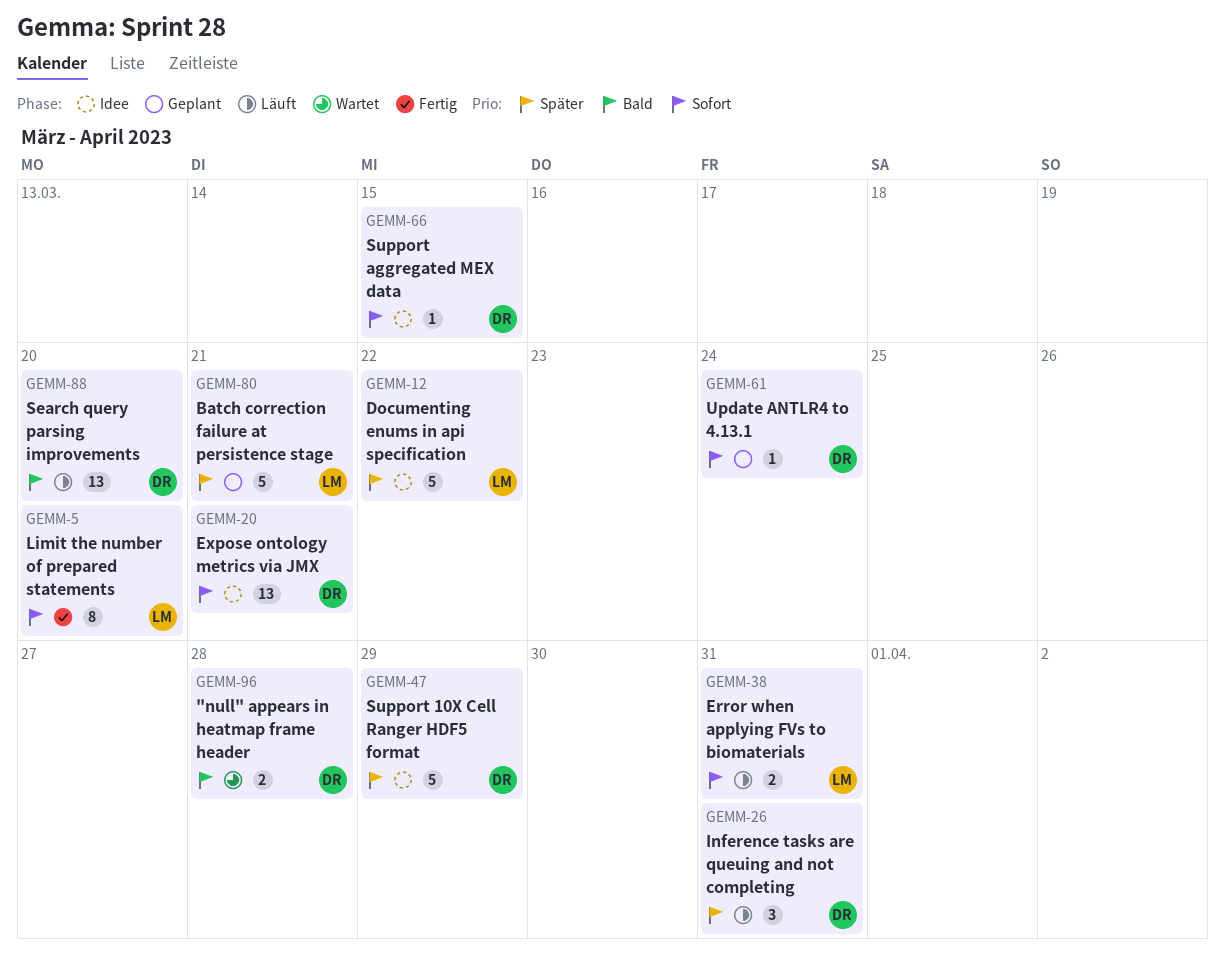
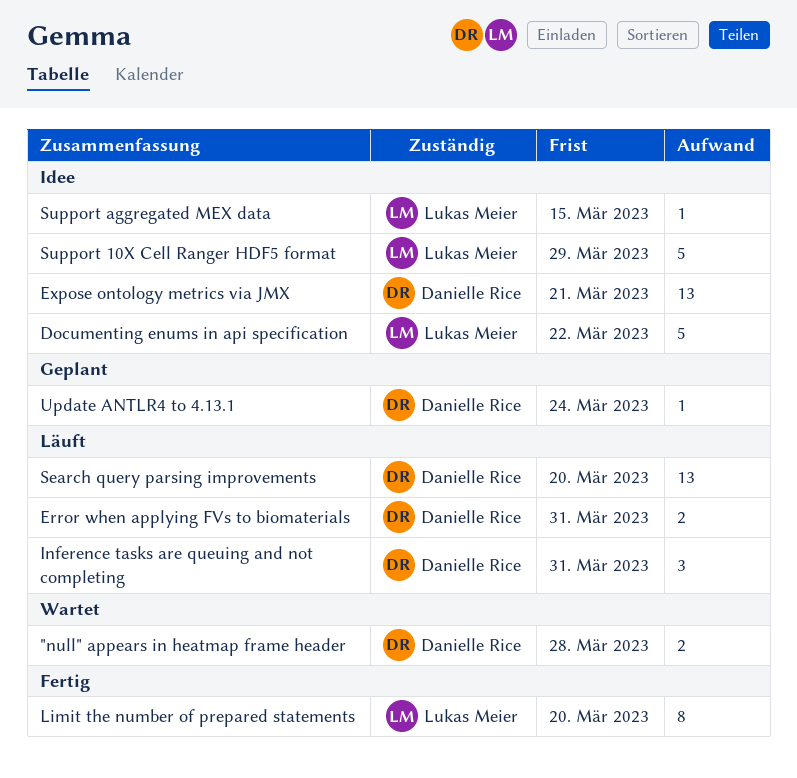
Batch correction failure at persistence stage: present -> none
Error when applying FVs to biomaterials, owner: Lukas Meier -> Danielle Rice
Support 10X Cell Ranger HDF5 format, owner: Danielle Rice -> Lukas Meier
Support aggregated MEX data, owner: Danielle Rice -> Lukas Meier

